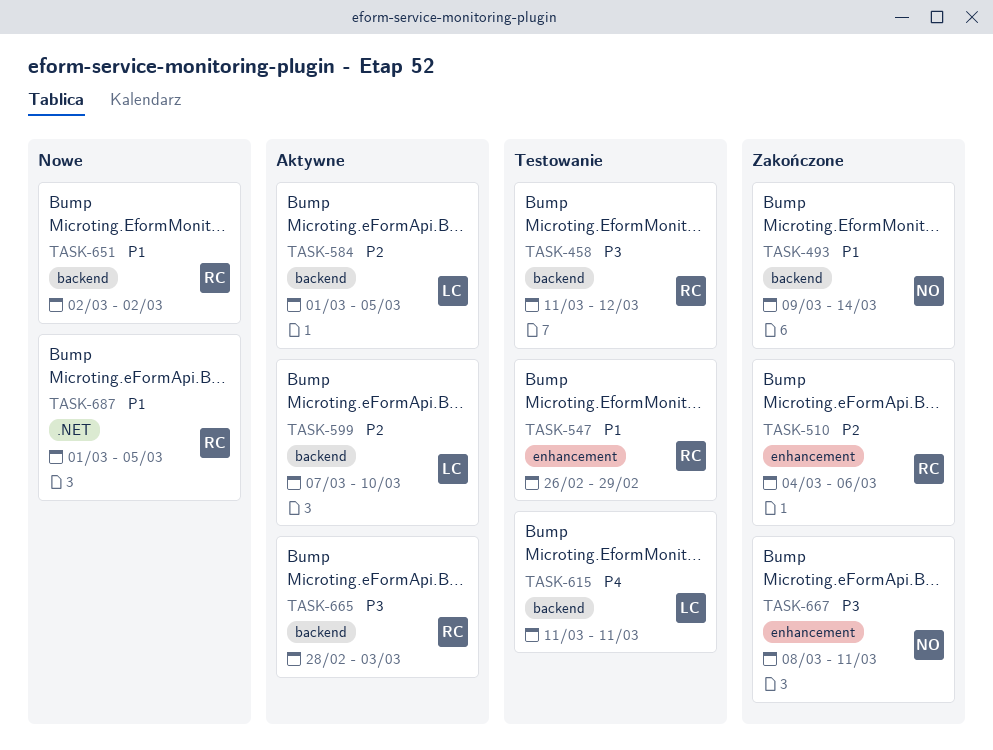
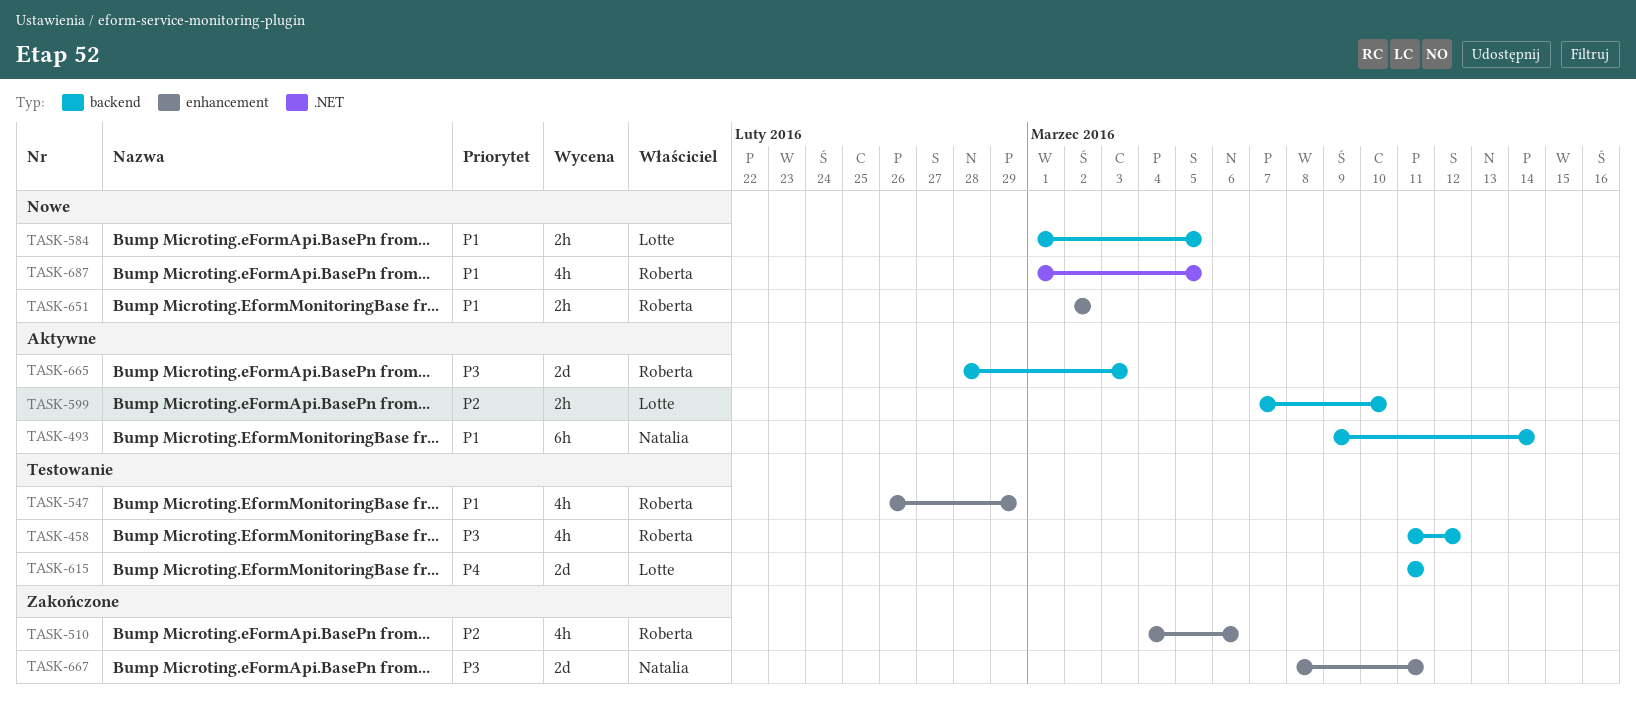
TASK-493, status: Zakończone -> Aktywne
TASK-584, status: Aktywne -> Nowe
TASK-584, priority: P2 -> P1
TASK-651, label: backend -> enhancement

